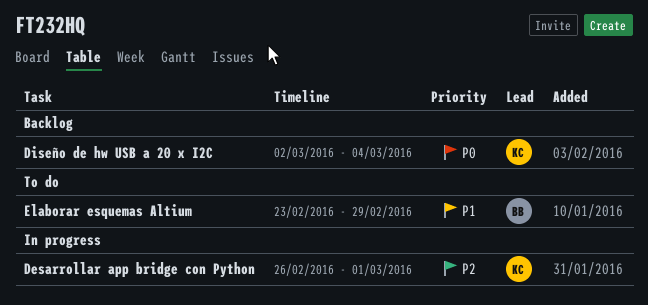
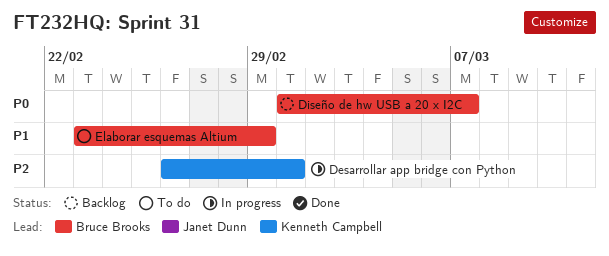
Diseño de hw USB a 20 x I2C, owner: Kenneth Campbell -> Bruce Brooks
Diseño de hw USB a 20 x I2C, start: Mar 2 -> Mar 1
Diseño de hw USB a 20 x I2C, due: Mar 4 -> Mar 7

